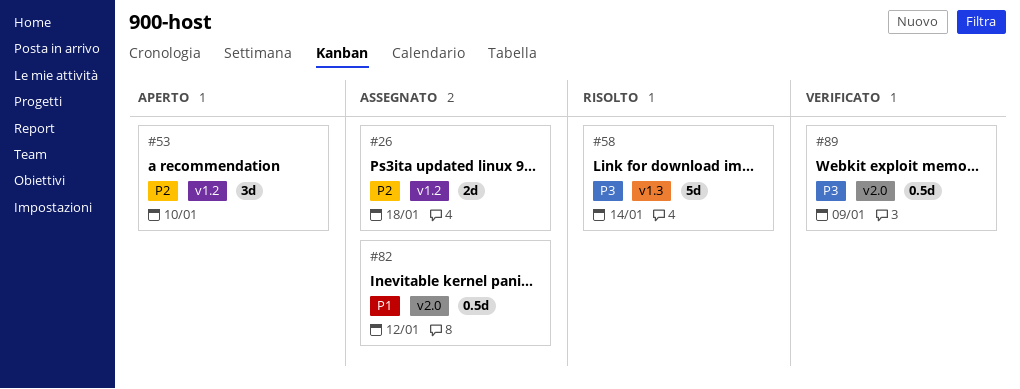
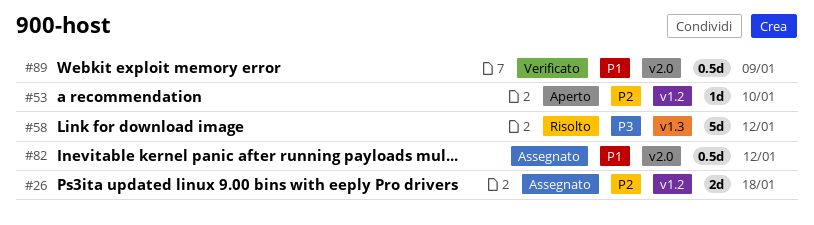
#53, estimate: 3d -> 1d
#58, due: Jan 14 -> Jan 12
#89, priority: P3 -> P1

